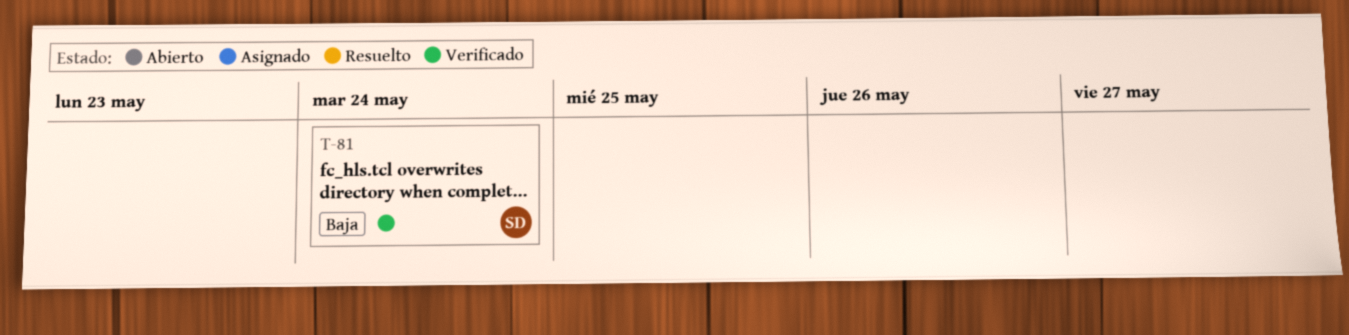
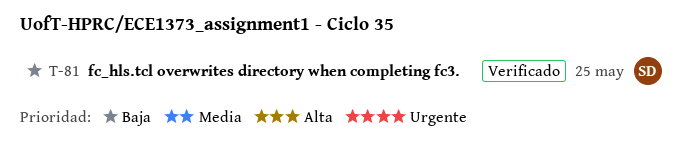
T-81, due: May 24 -> May 25

